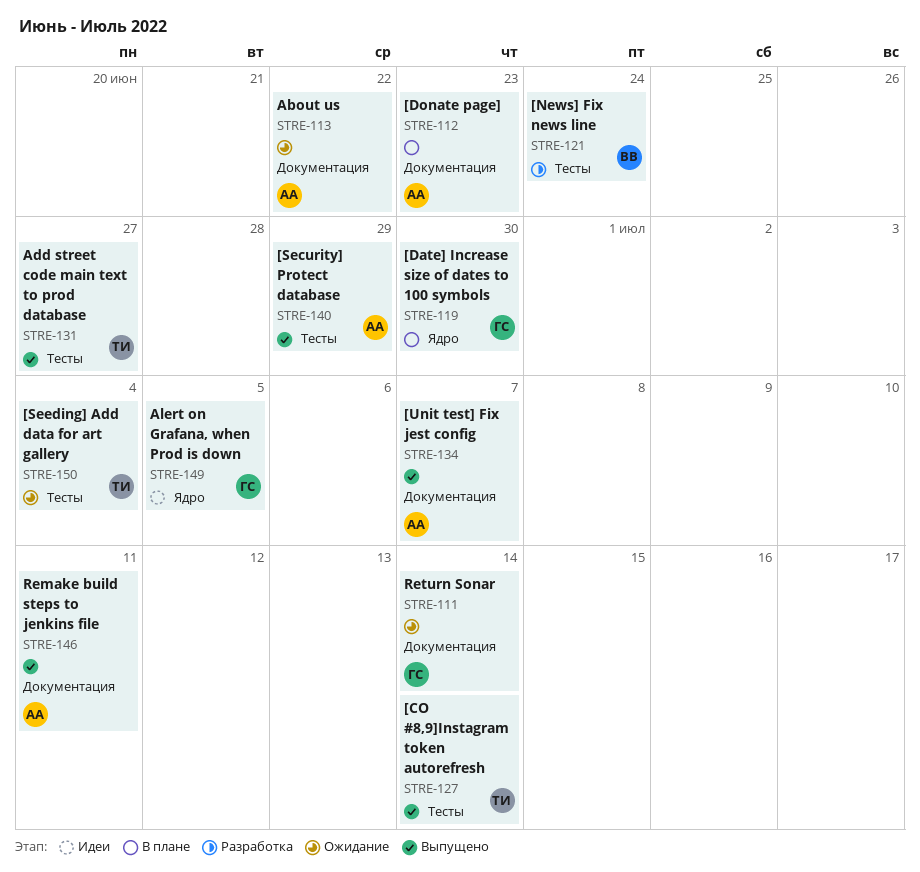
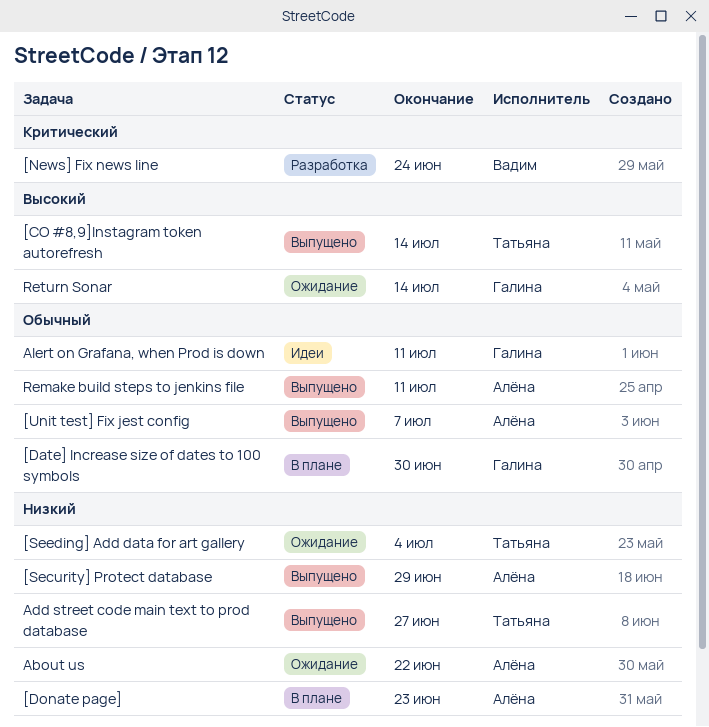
Alert on Grafana, when Prod is down, due: Jul 5 -> Jul 11

